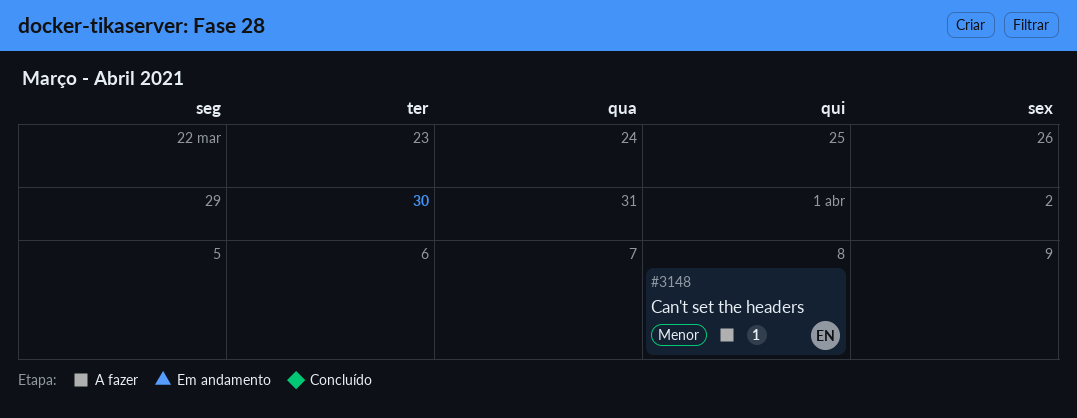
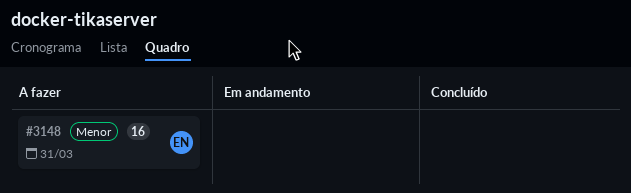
#3148, estimate: 1 -> 16
#3148, due: Apr 8 -> Mar 31

